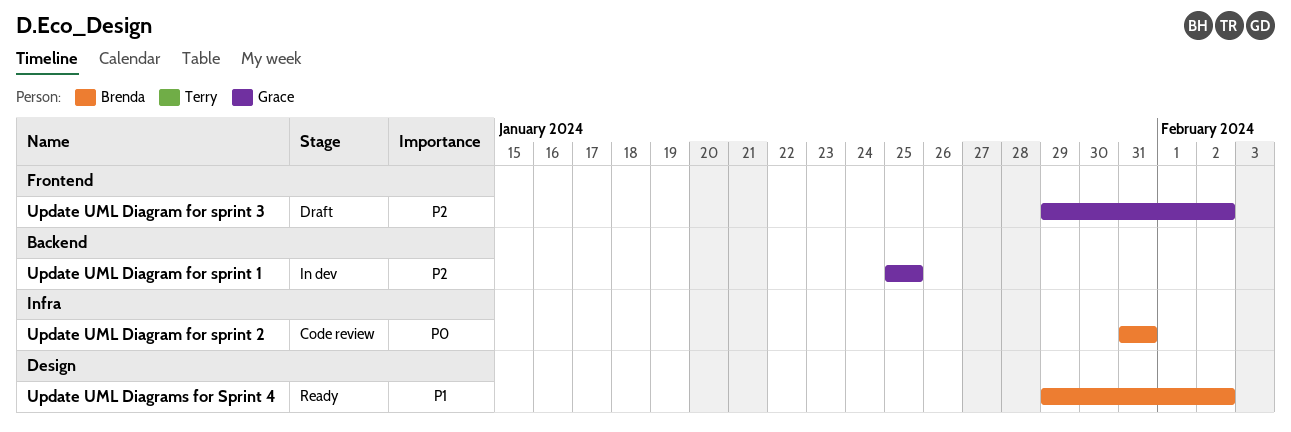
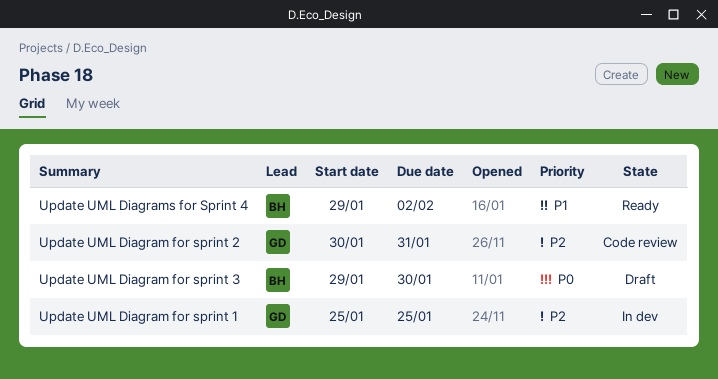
Update UML Diagram for sprint 2, owner: Brenda -> Grace
Update UML Diagram for sprint 2, priority: P0 -> P2
Update UML Diagram for sprint 2, start: Jan 31 -> Jan 30
Update UML Diagram for sprint 3, owner: Grace -> Brenda
Update UML Diagram for sprint 3, priority: P2 -> P0
Update UML Diagram for sprint 3, due: Feb 2 -> Jan 30

